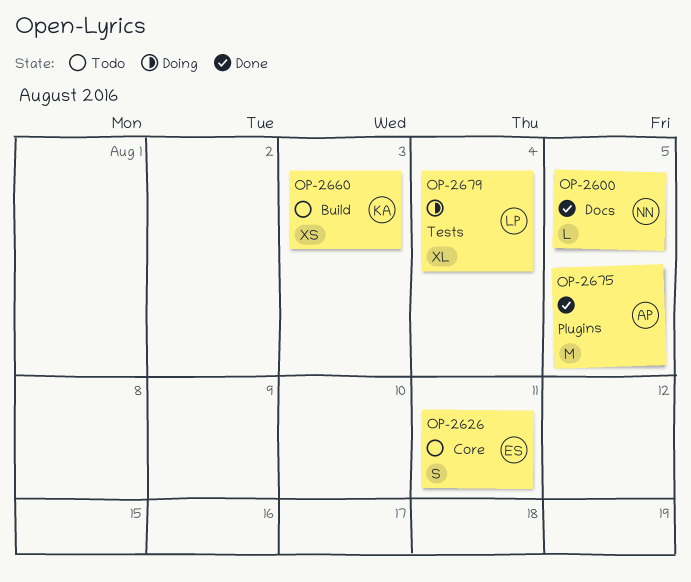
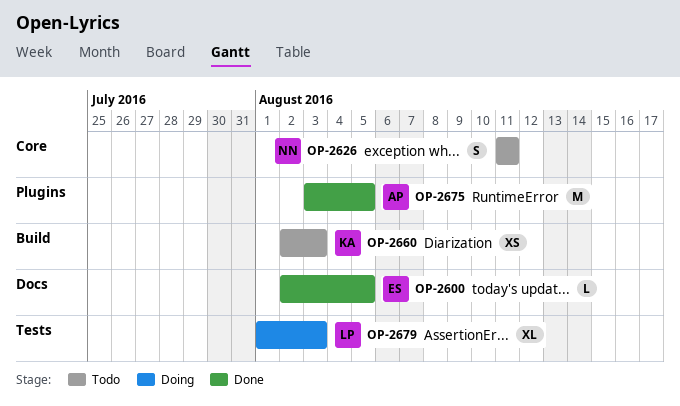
OP-2600, owner: NN -> ES
OP-2626, owner: ES -> NN
OP-2679, due: Aug 4 -> Aug 3

